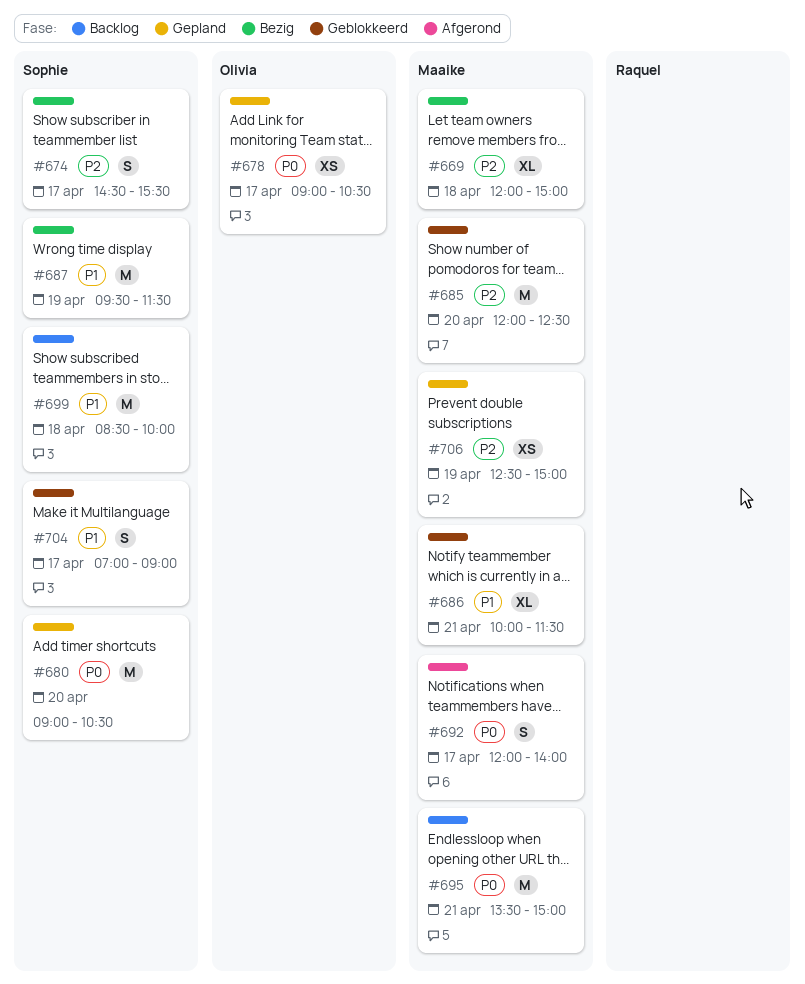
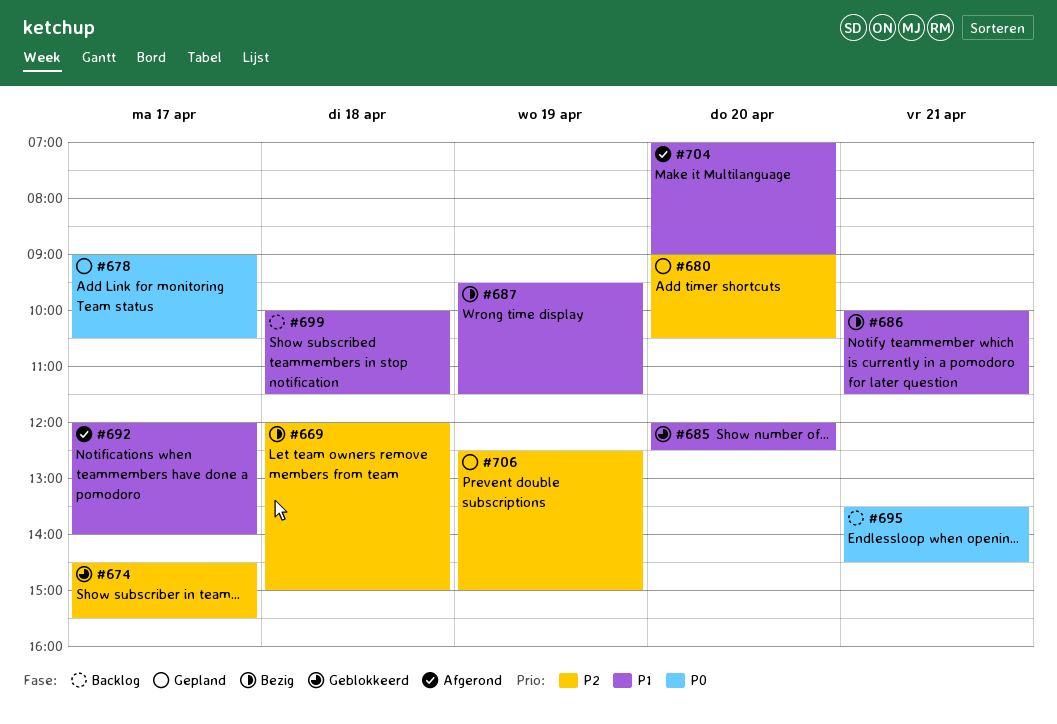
#674, status: Bezig -> Geblokkeerd
#680, priority: P0 -> P2
#685, priority: P2 -> P1
#686, status: Geblokkeerd -> Bezig
#692, priority: P0 -> P1
#695, ends: 15:00 -> 14:30
#699, begins: 08:30 -> 10:00
#699, ends: 10:00 -> 11:30
#704, status: Geblokkeerd -> Afgerond
#704, day: Apr 17 -> Apr 20

